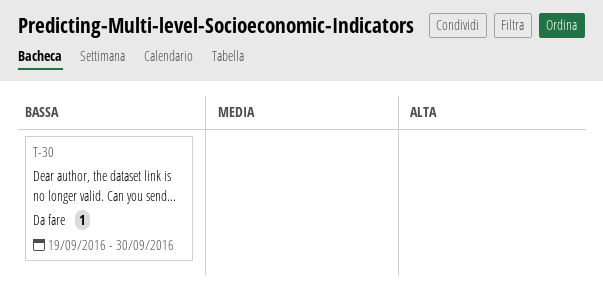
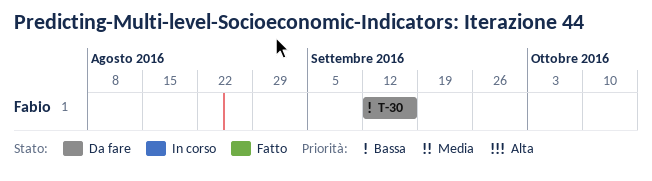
T-30, start: Sep 19 -> Sep 12
T-30, due: Sep 30 -> Sep 16

